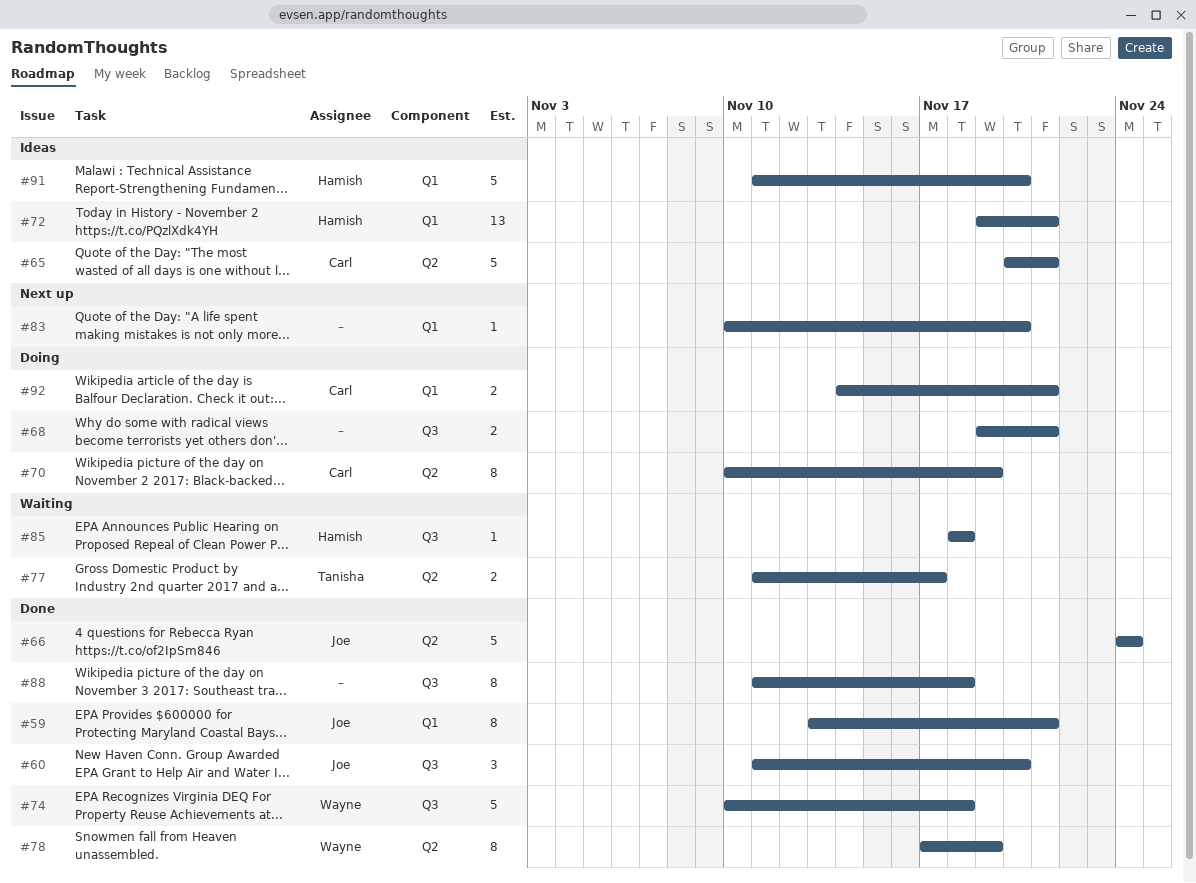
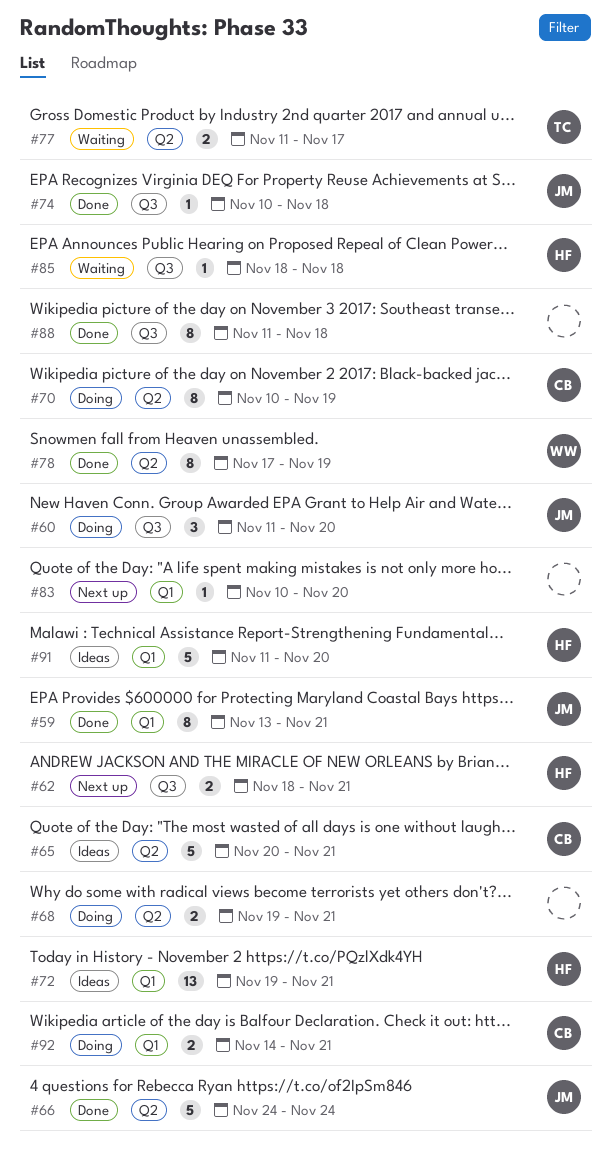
#60, status: Done -> Doing
#62: none -> present
#68, label: Q3 -> Q2
#74, owner: Wayne -> Joe
#74, estimate: 5 -> 1

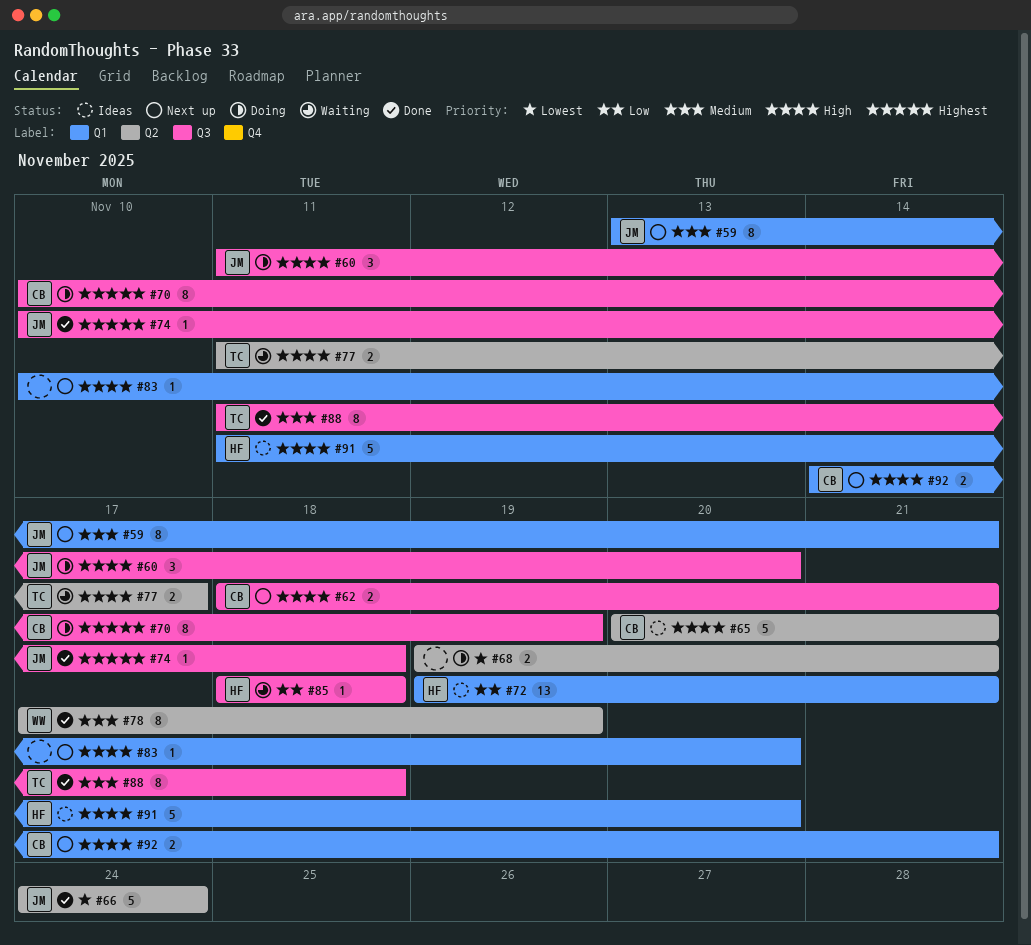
#59, status: Done -> Next up
#62, owner: HF -> CB
#70, label: Q2 -> Q3
#88, owner: none -> TC
#92, status: Doing -> Next up

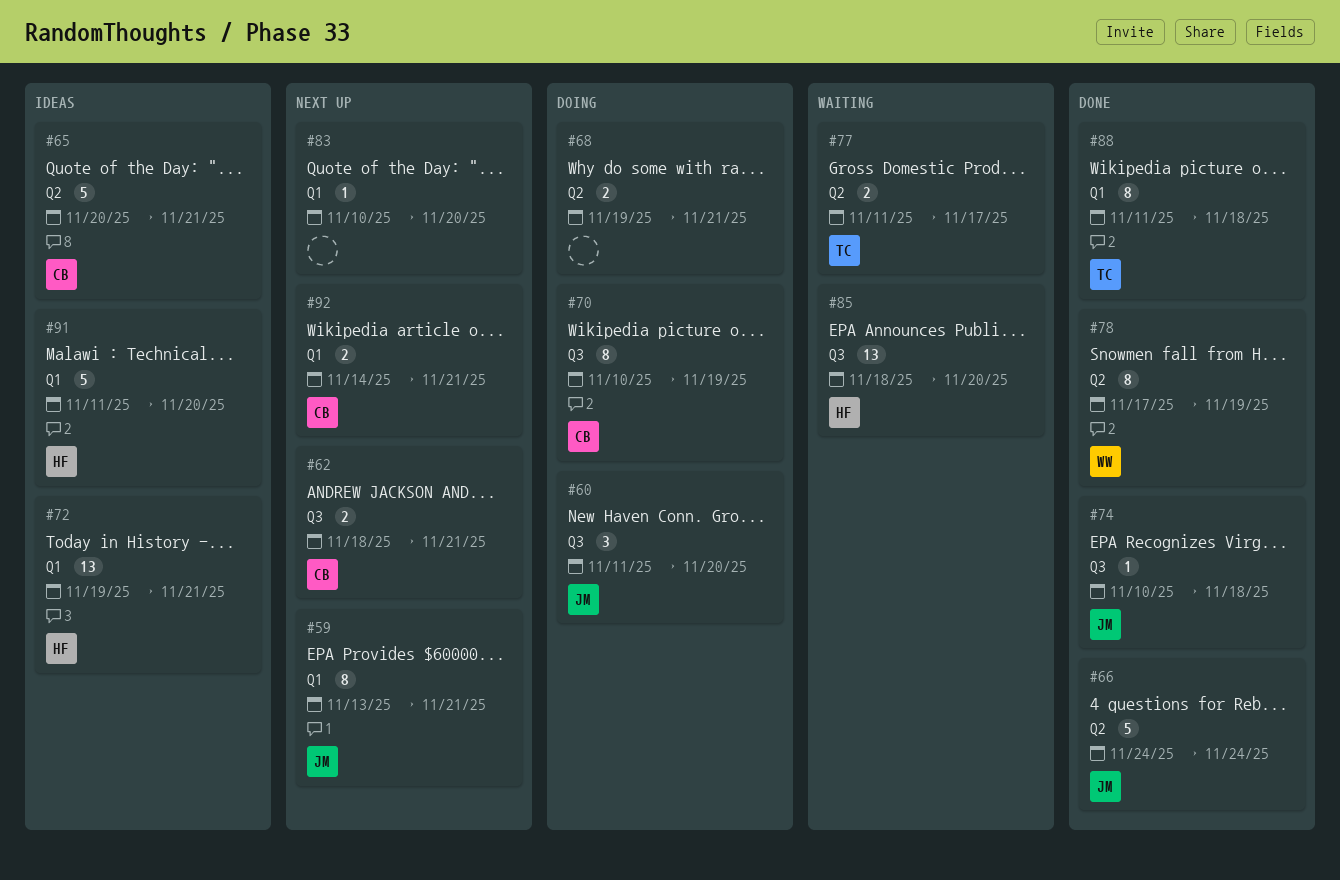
#85, estimate: 1 -> 13
#85, due: Nov 18 -> Nov 20
#88, label: Q3 -> Q1

